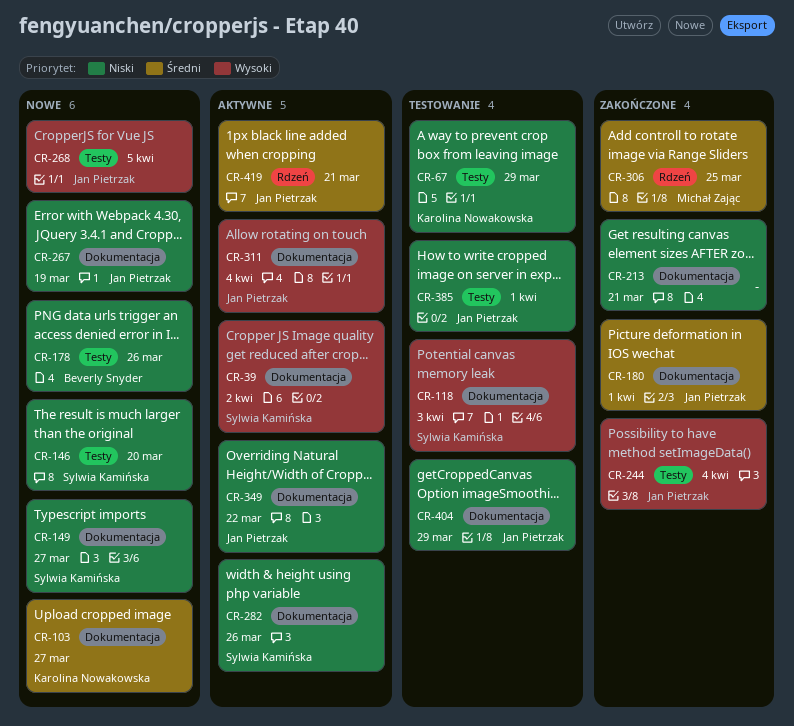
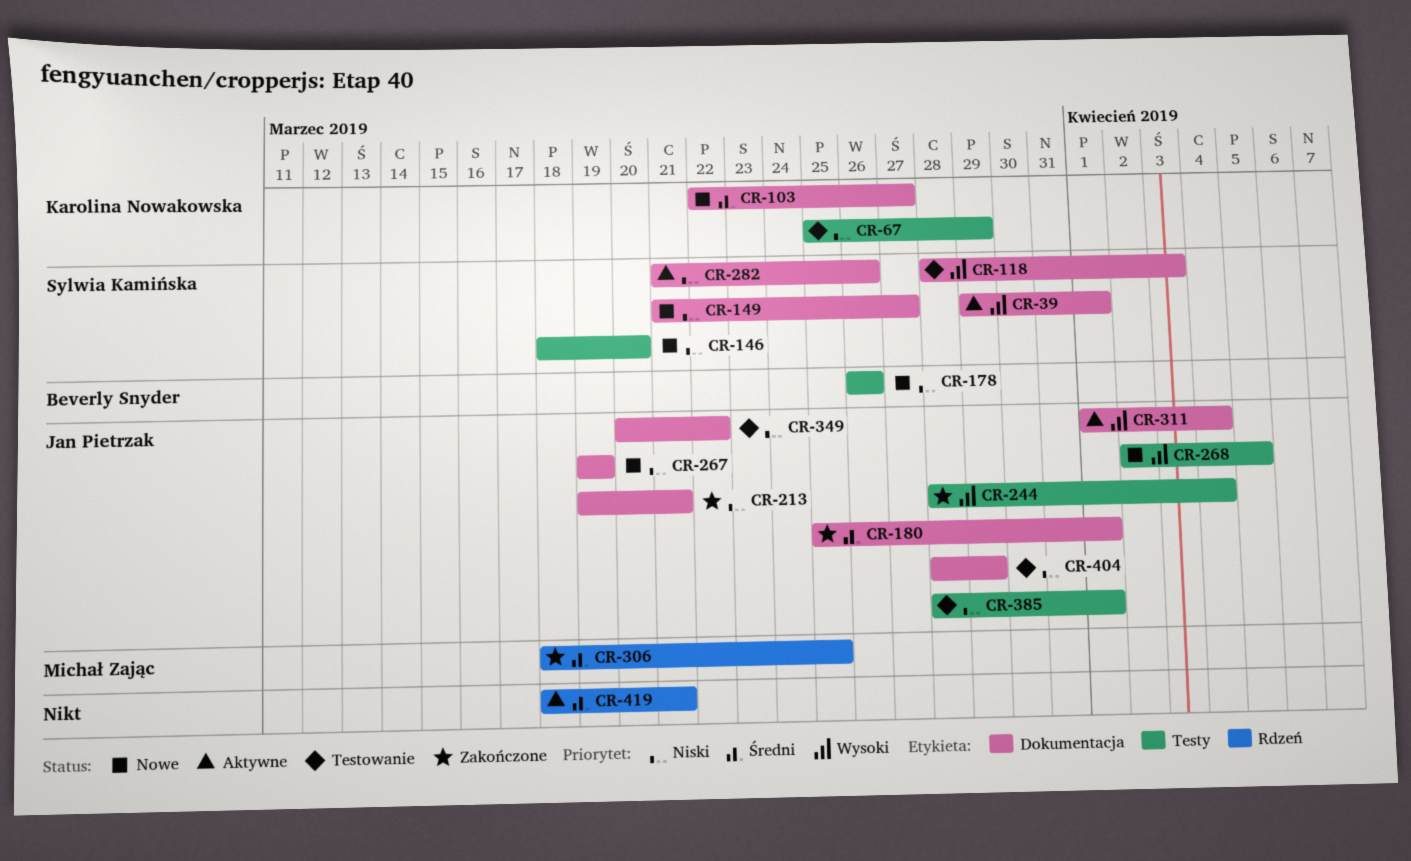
CR-39, due: Apr 2 -> Apr 1
CR-213, owner: none -> Jan Pietrzak
CR-349, status: Aktywne -> Testowanie
CR-419, owner: Jan Pietrzak -> none

